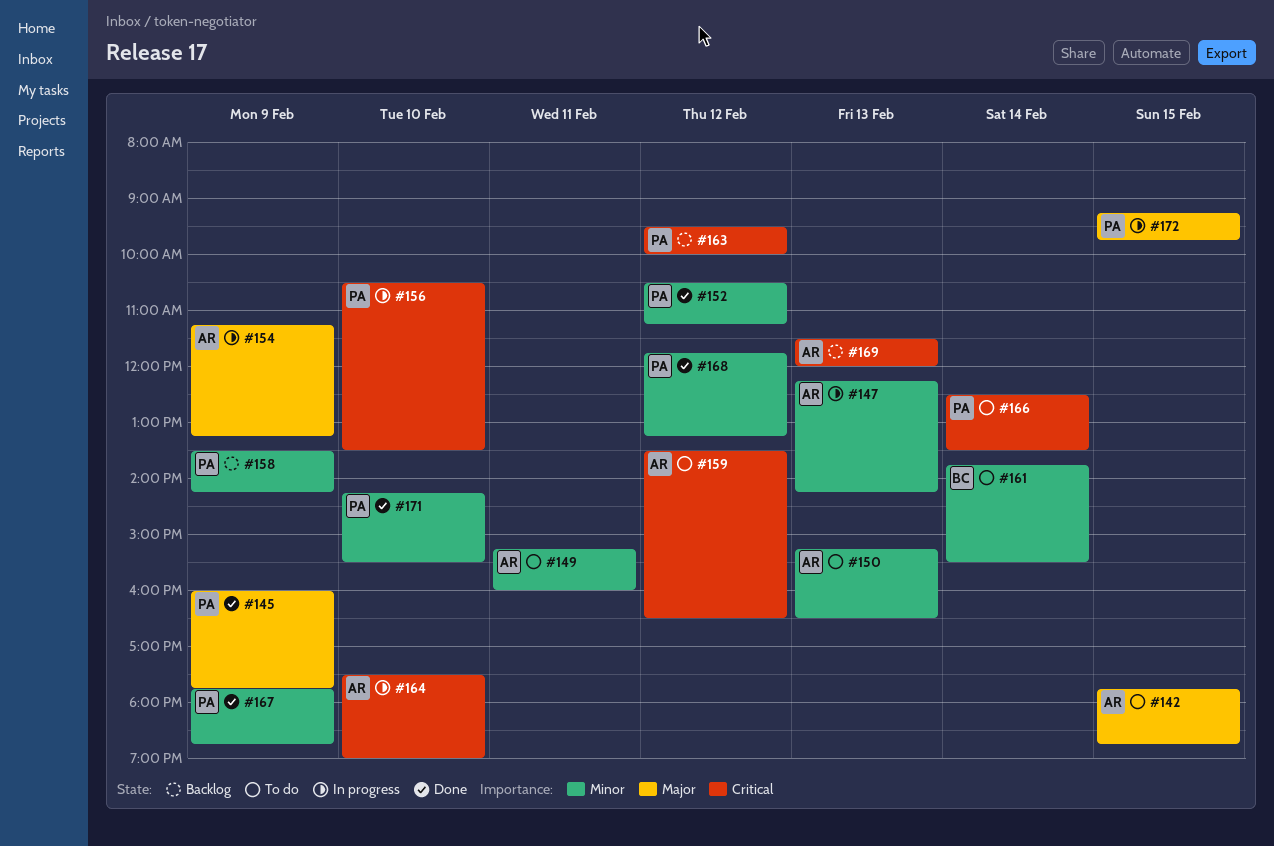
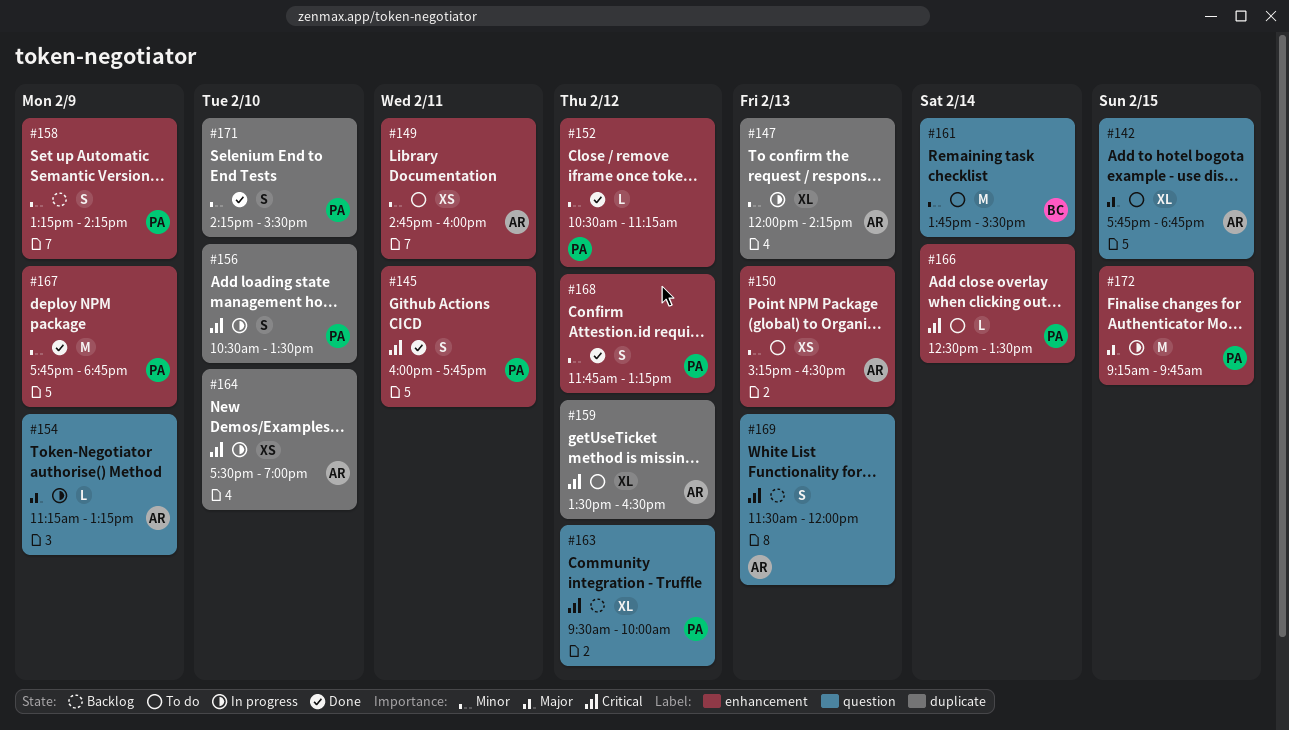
#145, priority: Major -> Critical
#145, day: Feb 9 -> Feb 11
#147, begins: 12:15 -> 12:00
#149, begins: 15:15 -> 14:45
#158, begins: 13:30 -> 13:15

